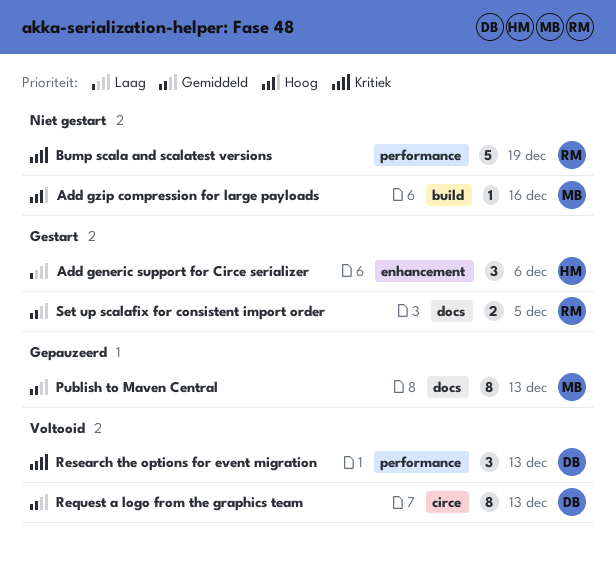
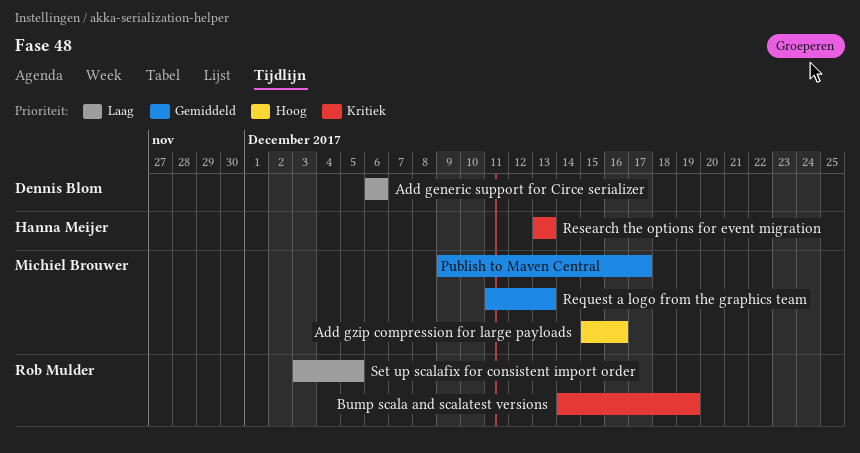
Add generic support for Circe serializer, owner: Hanna Meijer -> Dennis Blom
Publish to Maven Central, due: Dec 13 -> Dec 17
Request a logo from the graphics team, owner: Dennis Blom -> Michiel Brouwer
Research the options for event migration, owner: Dennis Blom -> Hanna Meijer
Set up scalafix for consistent import order, priority: Gemiddeld -> Laag

